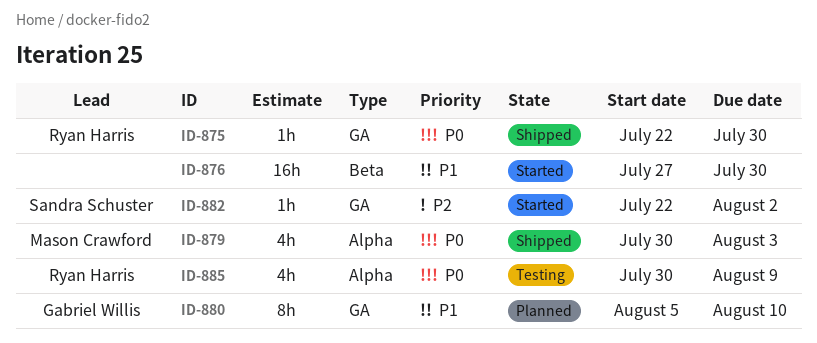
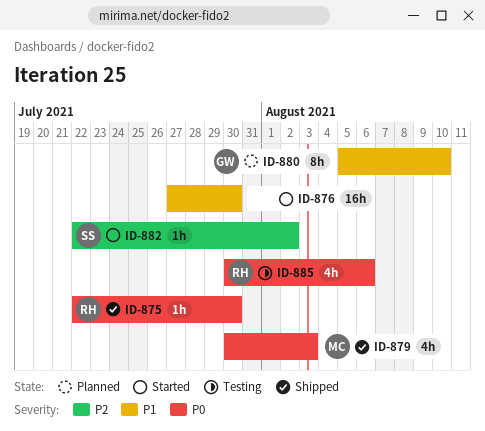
ID-885, due: Aug 9 -> Aug 6

